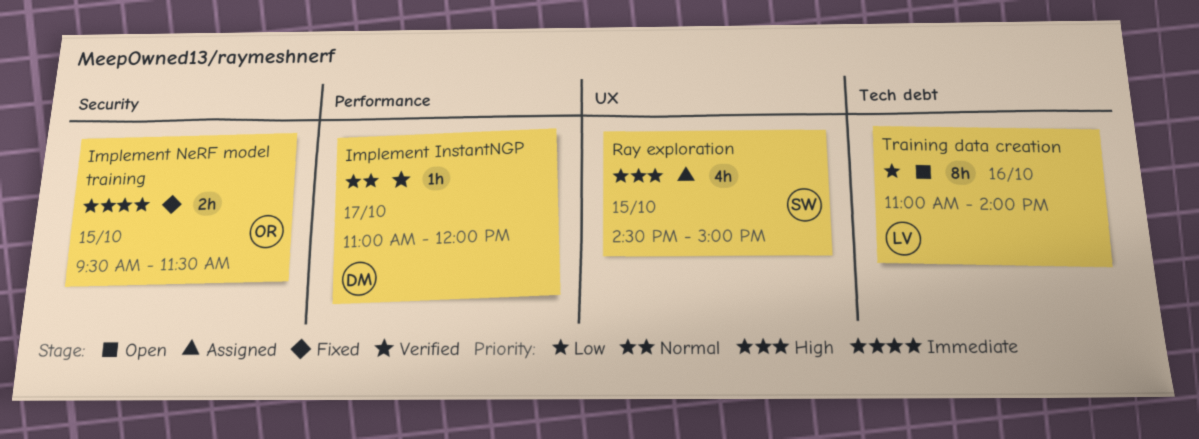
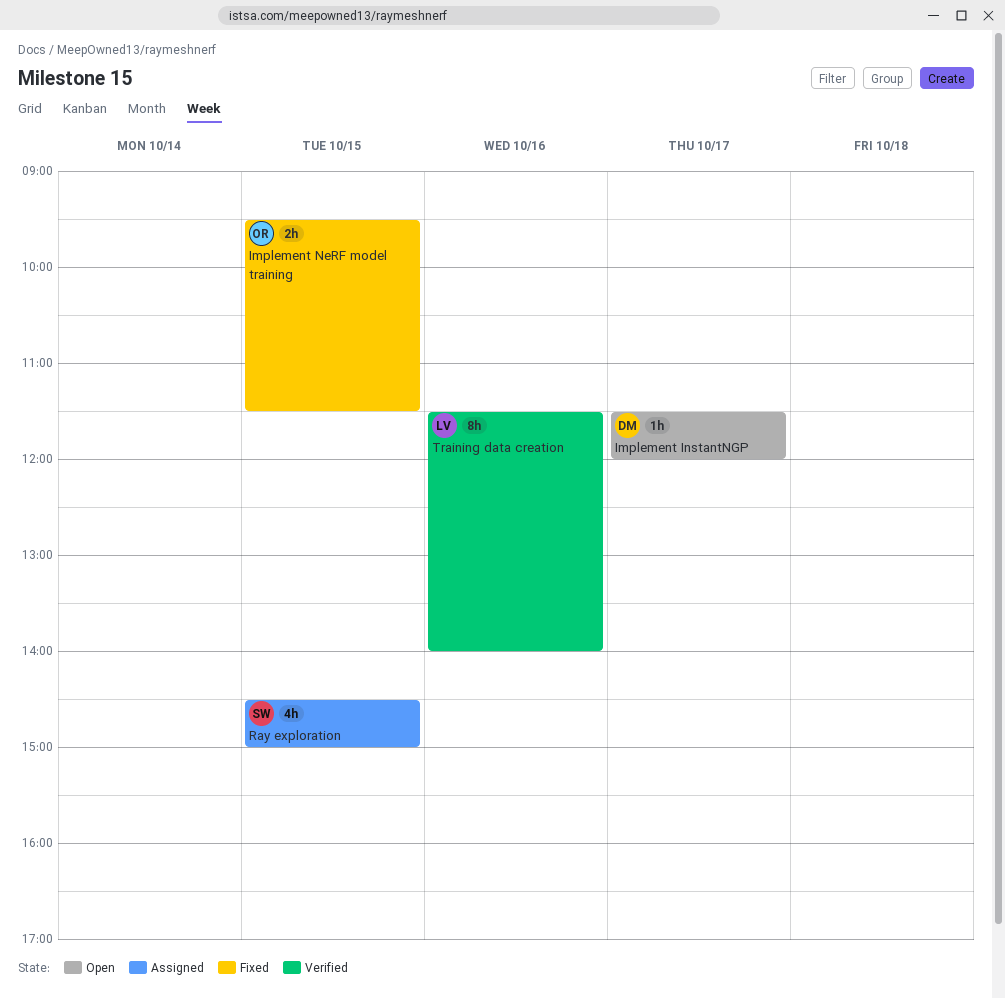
Implement InstantNGP, status: Verified -> Open
Implement InstantNGP, begins: 11:00 -> 11:30
Training data creation, status: Open -> Verified
Training data creation, begins: 11:00 -> 11:30

